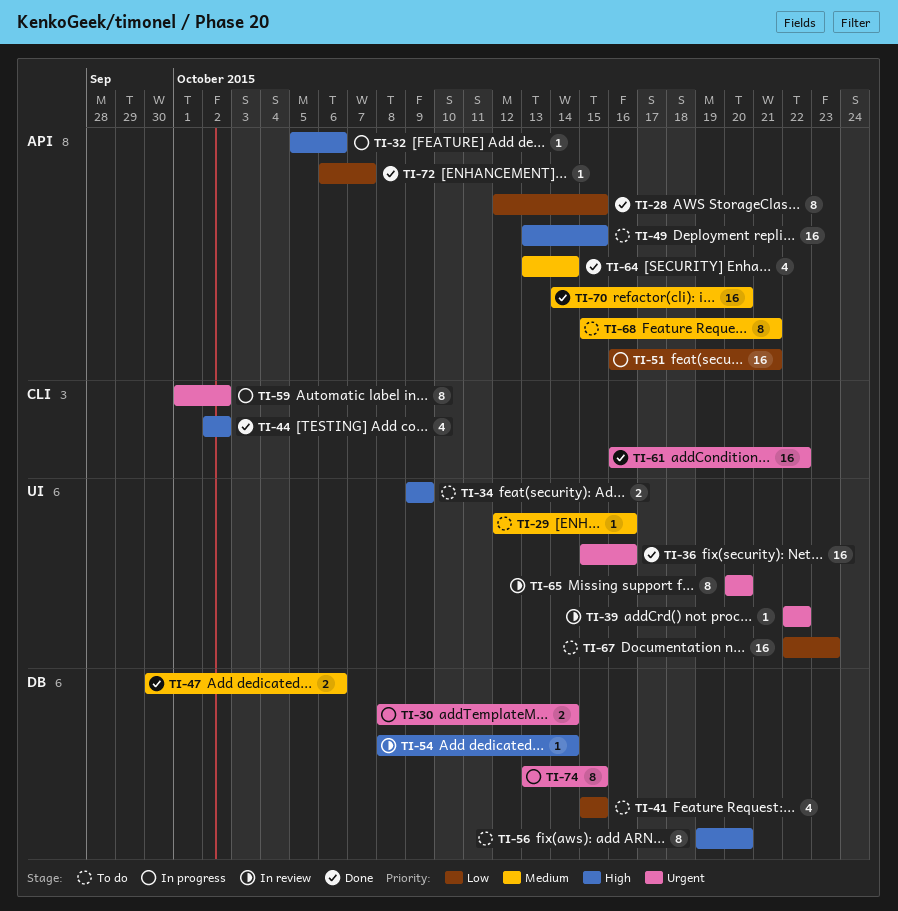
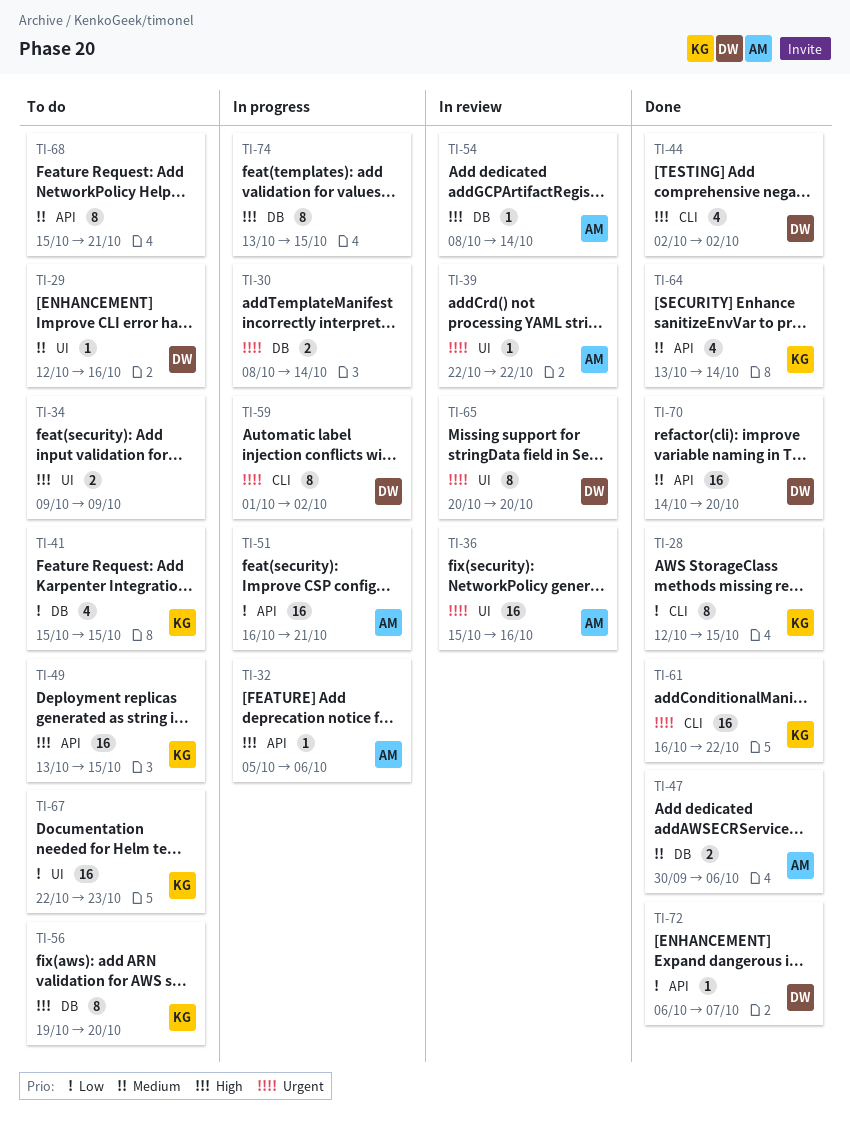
TI-28, label: API -> CLI
TI-36, status: Done -> In review
TI-74, priority: Urgent -> High

